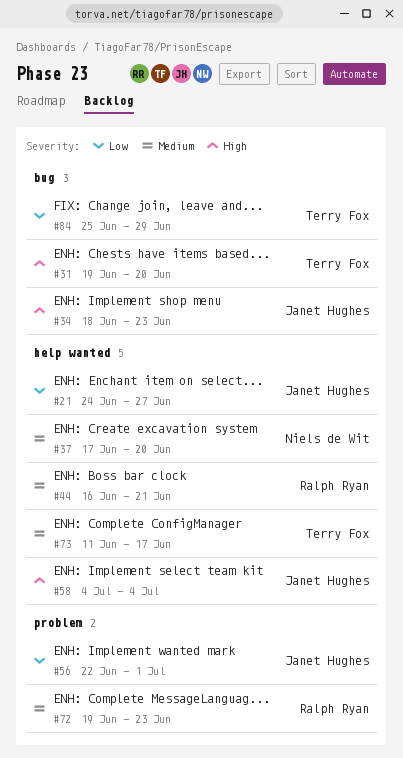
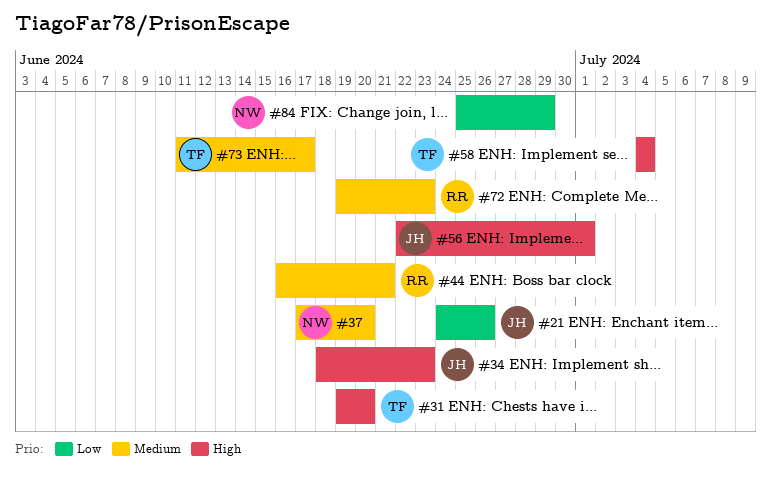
#21, due: Jun 27 -> Jun 26
#56, priority: Low -> High
#58, owner: Janet Hughes -> Terry Fox
#84, owner: Terry Fox -> Niels de Wit

